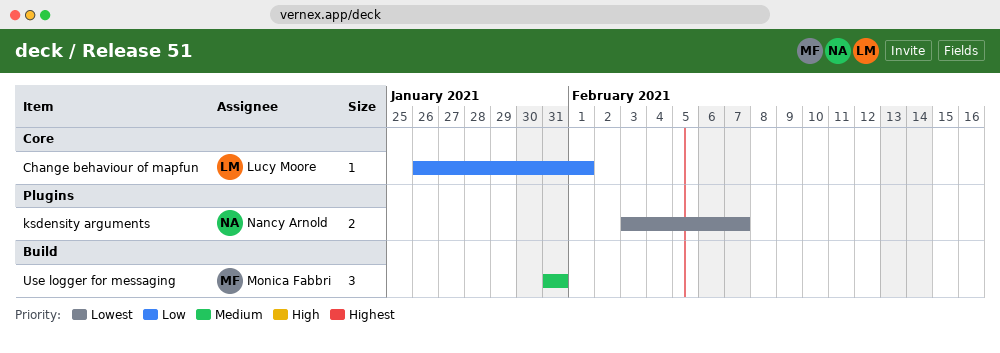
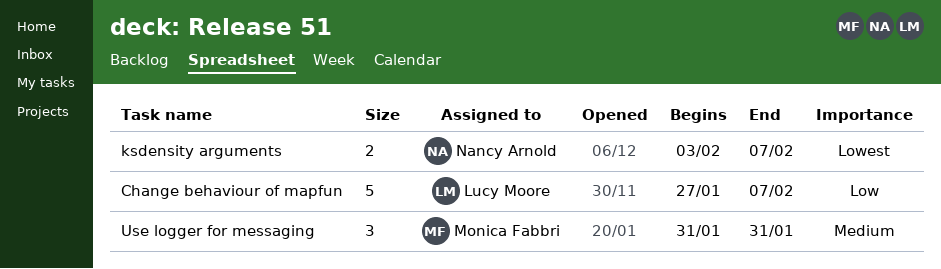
Change behaviour of mapfun, estimate: 1 -> 5
Change behaviour of mapfun, start: Jan 26 -> Jan 27
Change behaviour of mapfun, due: Feb 1 -> Feb 7

